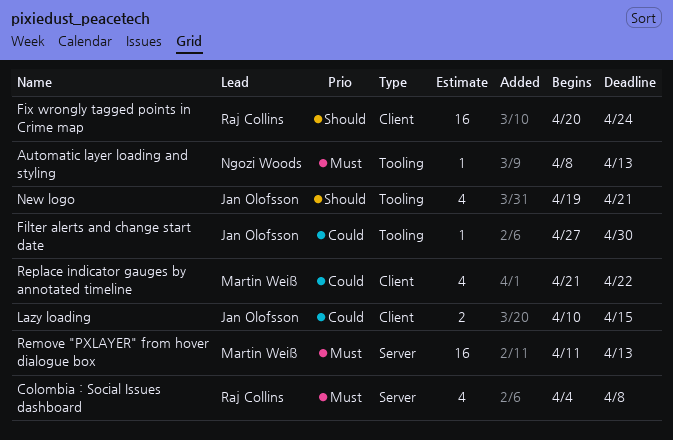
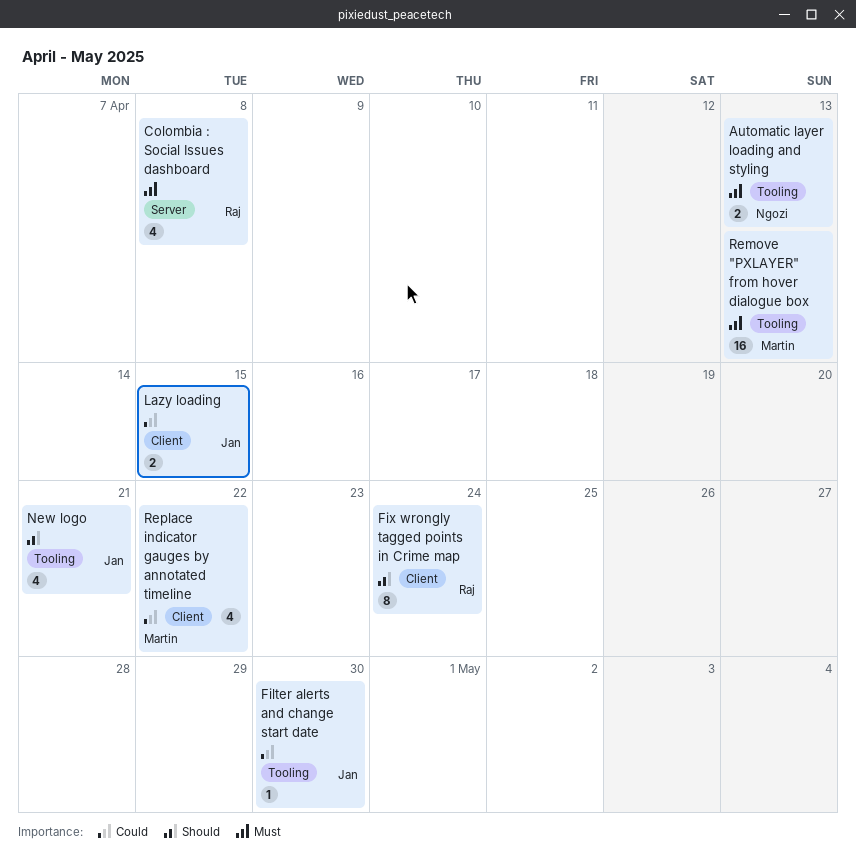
Automatic layer loading and styling, estimate: 1 -> 2
Fix wrongly tagged points in Crime map, estimate: 16 -> 8
Remove "PXLAYER" from hover dialogue box, label: Server -> Tooling

